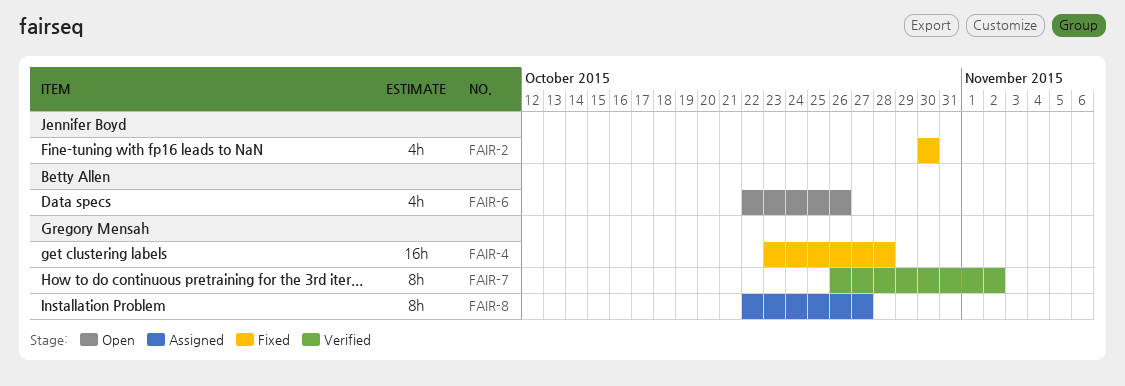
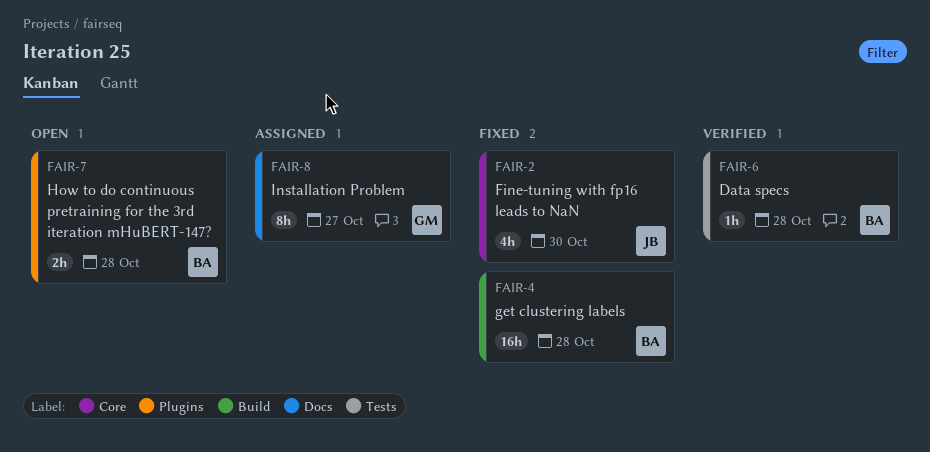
FAIR-4, owner: Gregory Mensah -> Betty Allen
FAIR-6, status: Open -> Verified
FAIR-6, estimate: 4h -> 1h
FAIR-6, due: Oct 26 -> Oct 28
FAIR-7, status: Verified -> Open
FAIR-7, owner: Gregory Mensah -> Betty Allen
FAIR-7, estimate: 8h -> 2h
FAIR-7, due: Nov 2 -> Oct 28

